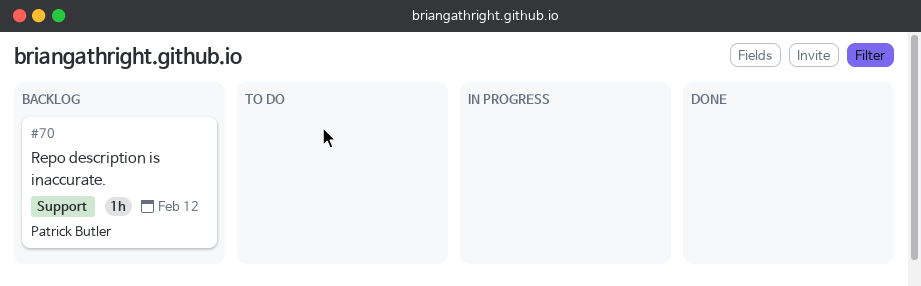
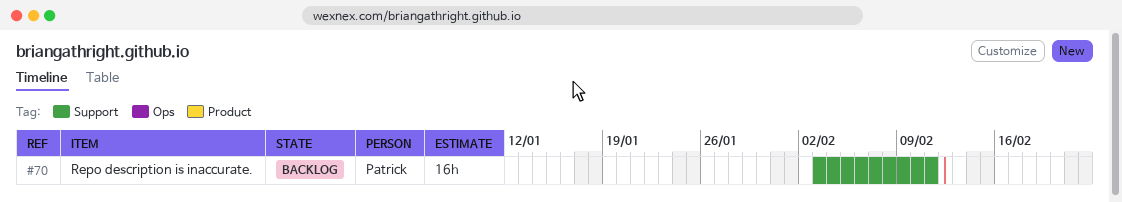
#70, estimate: 1h -> 16h
#70, due: Feb 12 -> Feb 11

